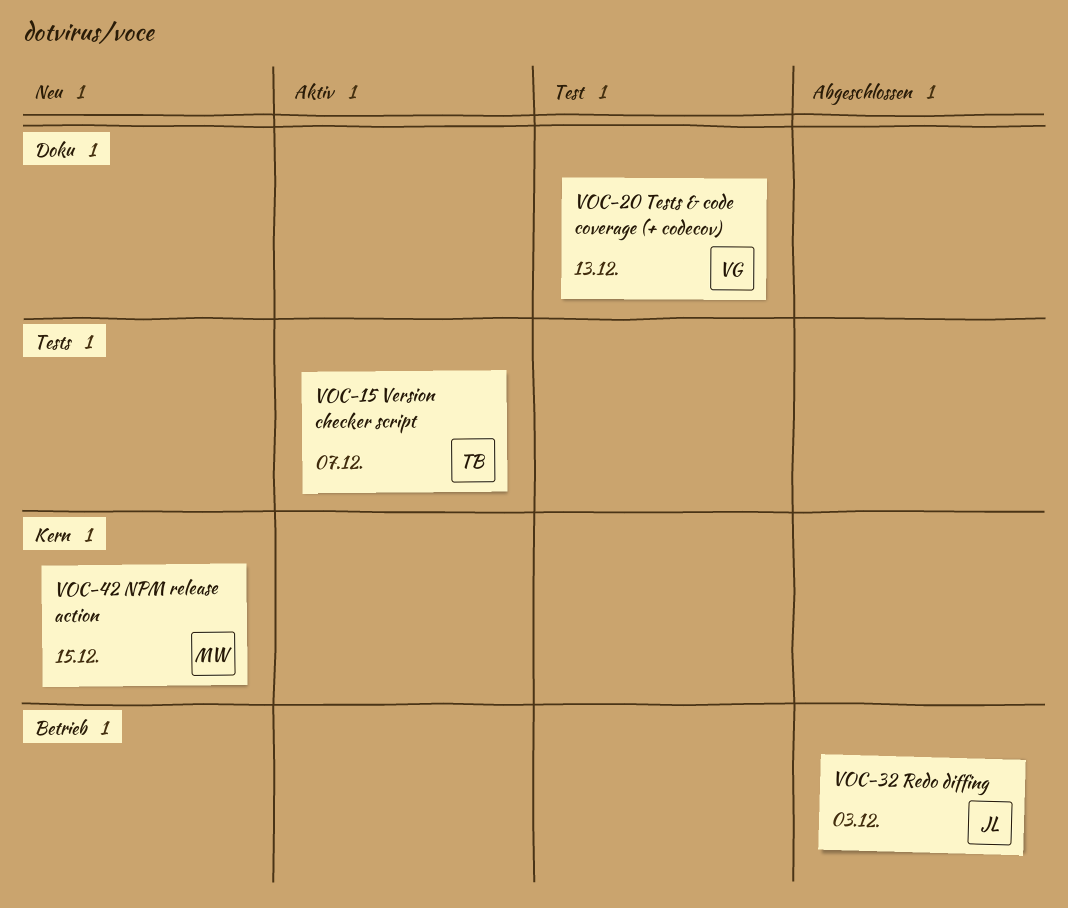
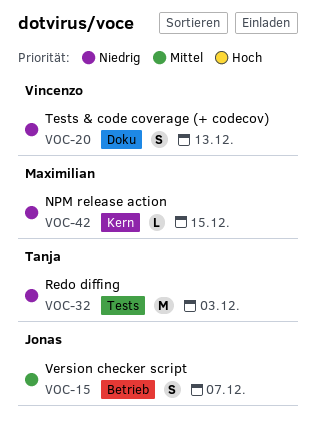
VOC-15, owner: Tanja -> Jonas
VOC-15, label: Tests -> Betrieb
VOC-32, owner: Jonas -> Tanja
VOC-32, label: Betrieb -> Tests

